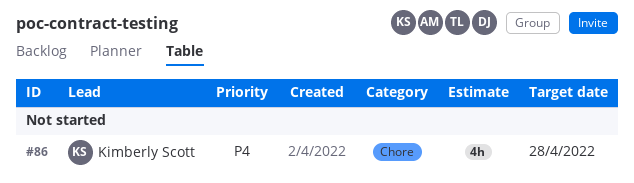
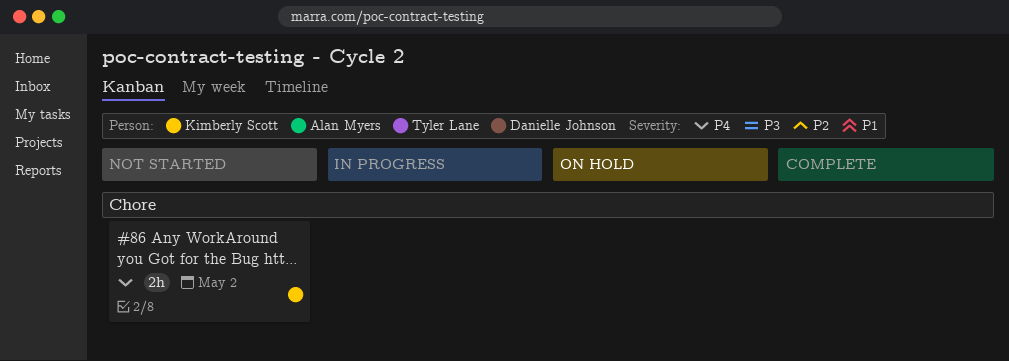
#86, estimate: 4h -> 2h
#86, due: Apr 28 -> May 2

